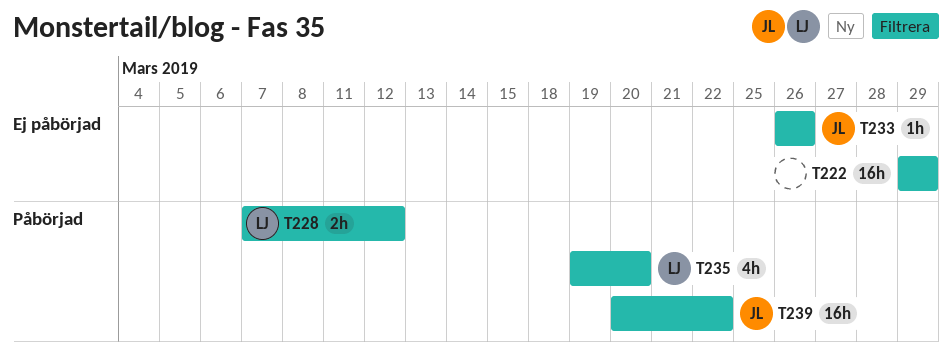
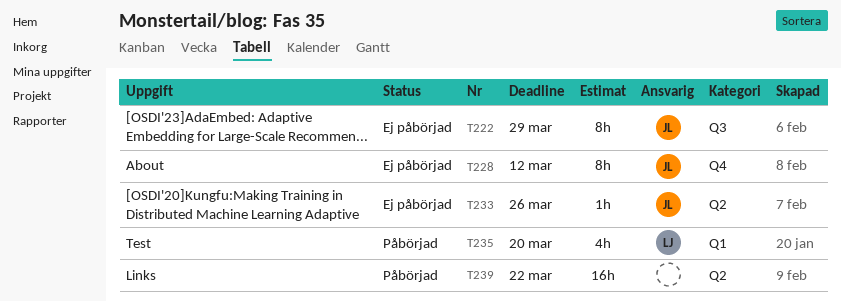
T222, owner: none -> JL
T222, estimate: 16h -> 8h
T228, status: Påbörjad -> Ej påbörjad
T228, owner: LJ -> JL
T228, estimate: 2h -> 8h
T239, owner: JL -> none

